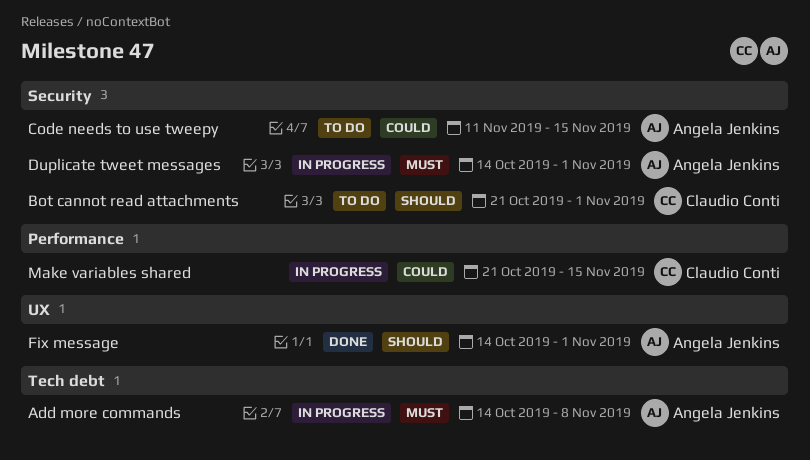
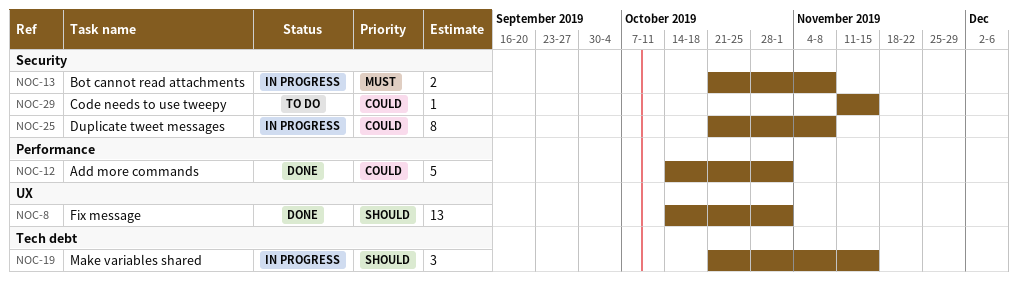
Add more commands, status: In progress -> Done
Add more commands, priority: Must -> Could
Add more commands, label: Tech debt -> Performance
Add more commands, due: Nov 8 -> Nov 1
Bot cannot read attachments, status: To do -> In progress
Bot cannot read attachments, priority: Should -> Must
Bot cannot read attachments, due: Nov 1 -> Nov 8
Duplicate tweet messages, priority: Must -> Could
Duplicate tweet messages, start: Oct 14 -> Oct 21
Duplicate tweet messages, due: Nov 1 -> Nov 8
Make variables shared, priority: Could -> Should
Make variables shared, label: Performance -> Tech debt

